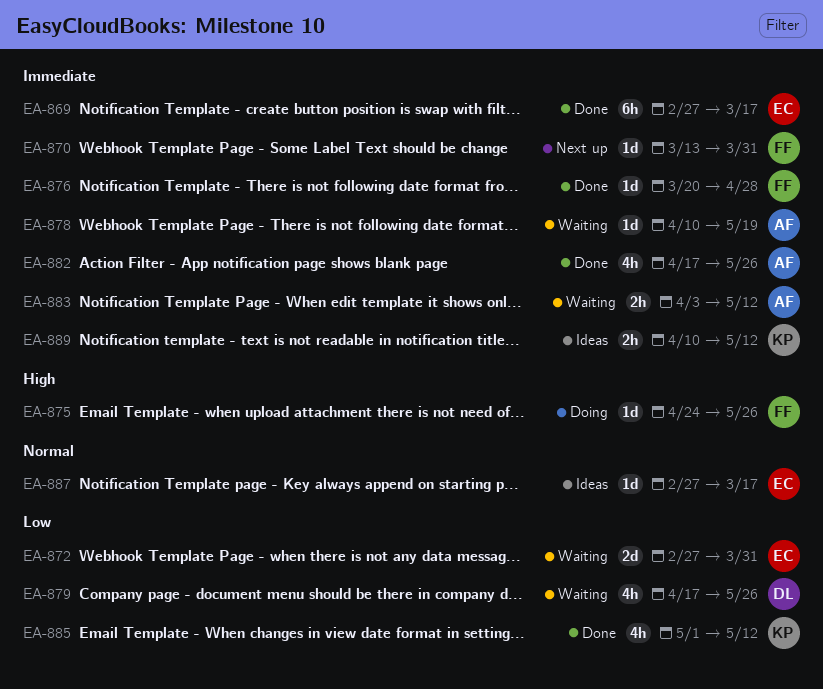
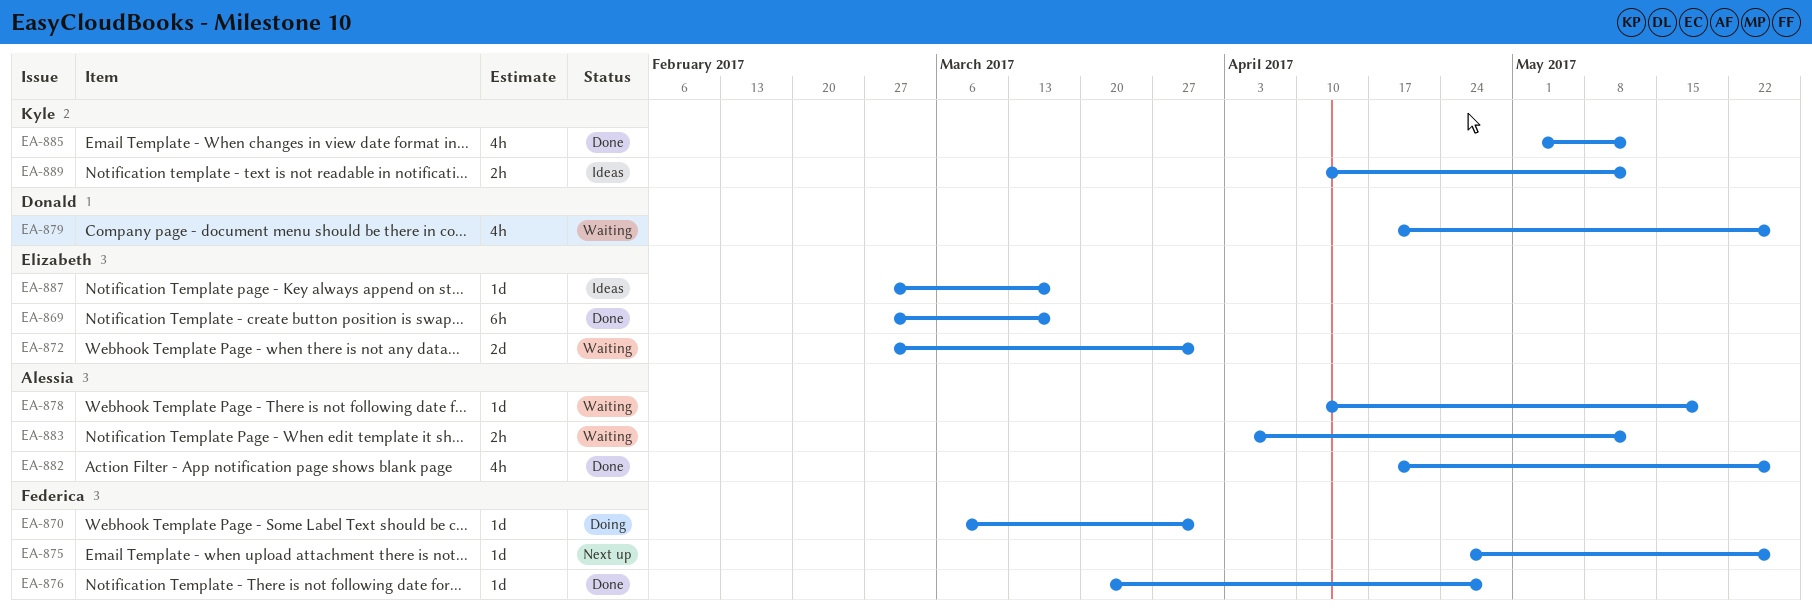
EA-870, status: Next up -> Doing
EA-870, start: Mar 13 -> Mar 6
EA-875, status: Doing -> Next up

